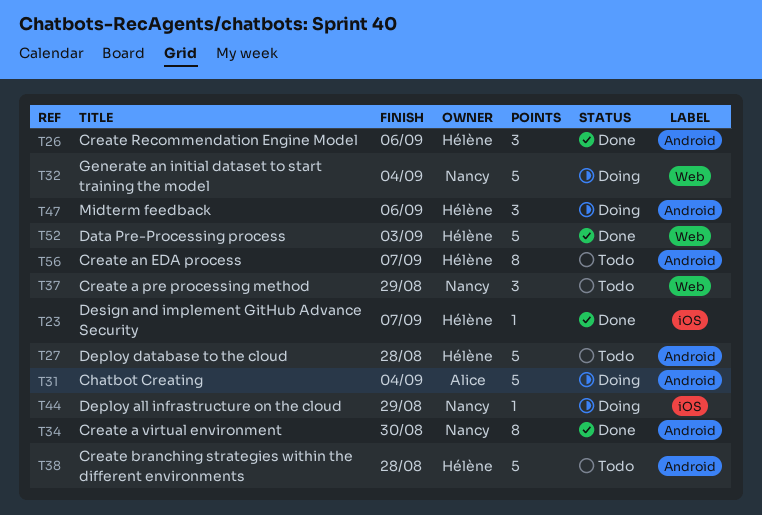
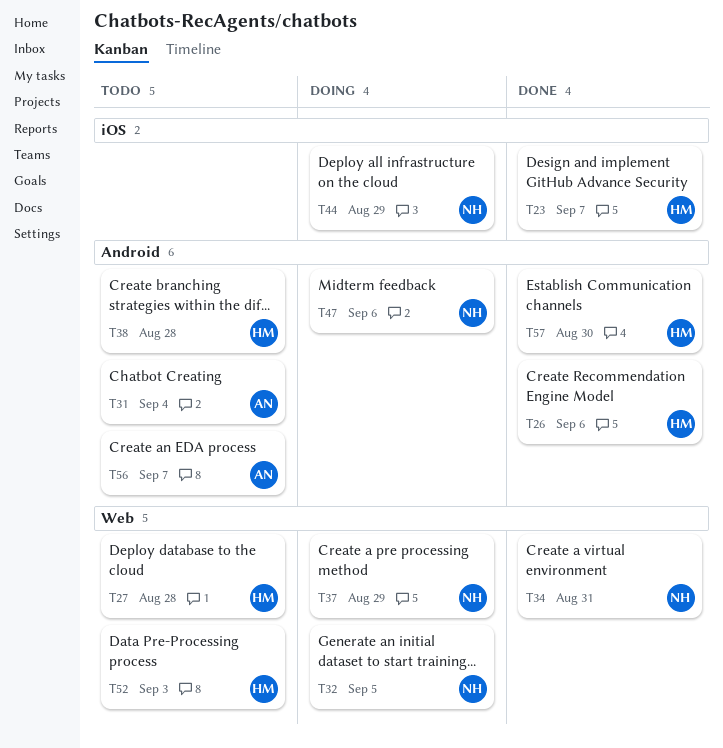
T27, label: Android -> Web
T31, status: Doing -> Todo
T32, due: Sep 4 -> Sep 5
T34, label: Android -> Web
T34, due: Aug 30 -> Aug 31
T37, status: Todo -> Doing
T47, owner: Hélène -> Nancy
T52, status: Done -> Todo
T56, owner: Hélène -> Alice
T57: none -> present

